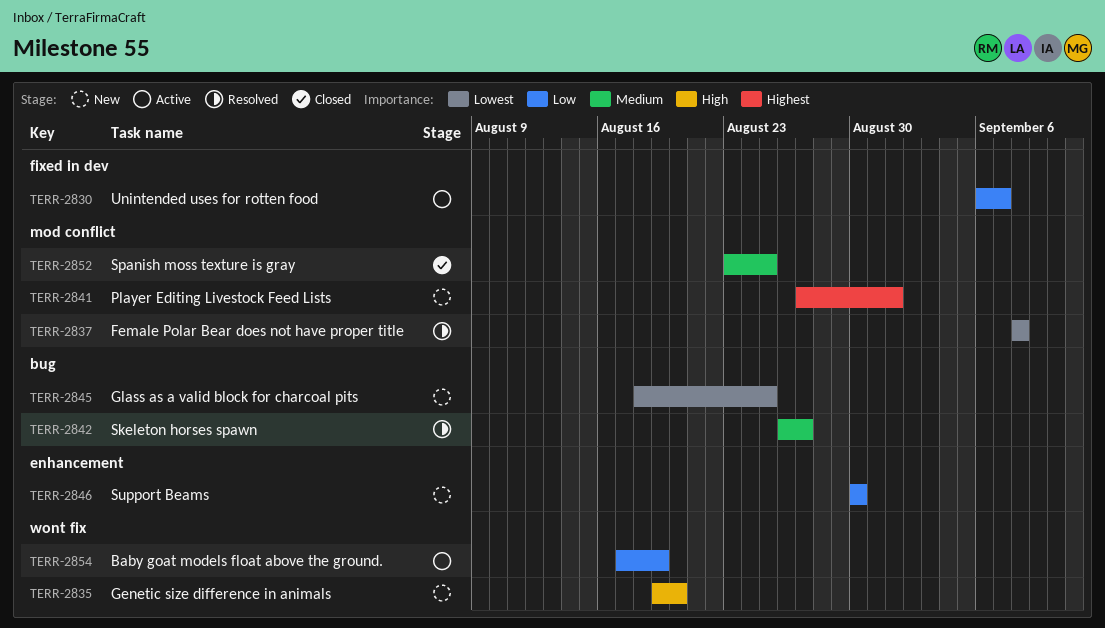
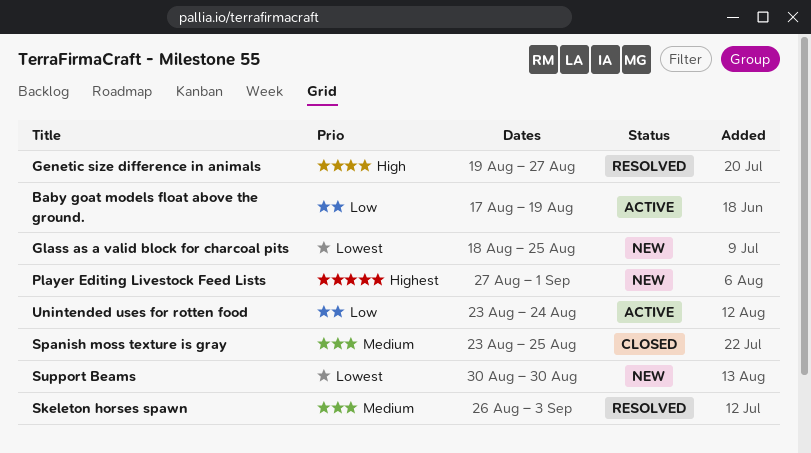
Female Polar Bear does not have proper title: present -> none
Genetic size difference in animals, status: New -> Resolved
Genetic size difference in animals, due: Aug 20 -> Aug 27
Skeleton horses spawn, due: Aug 27 -> Sep 3
Support Beams, priority: Low -> Lowest
Unintended uses for rotten food, start: Sep 6 -> Aug 23
Unintended uses for rotten food, due: Sep 7 -> Aug 24

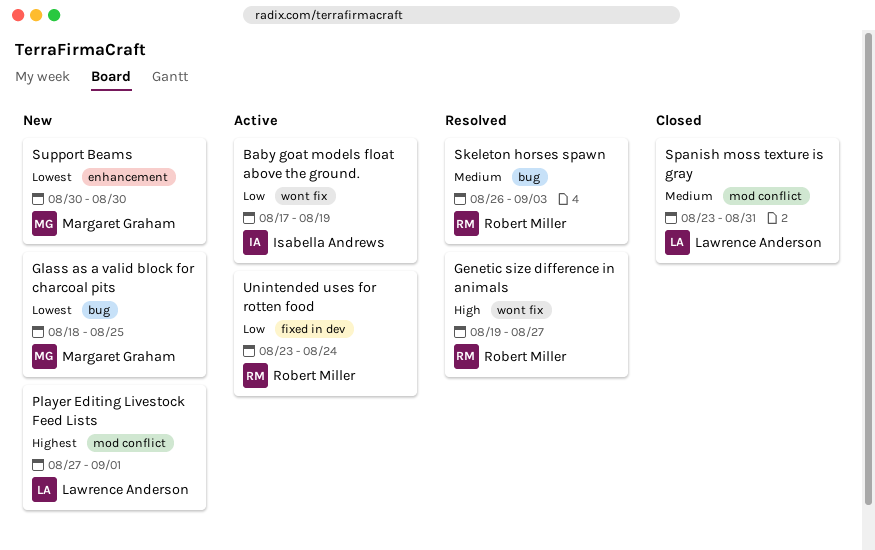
Spanish moss texture is gray, due: Aug 25 -> Aug 31

